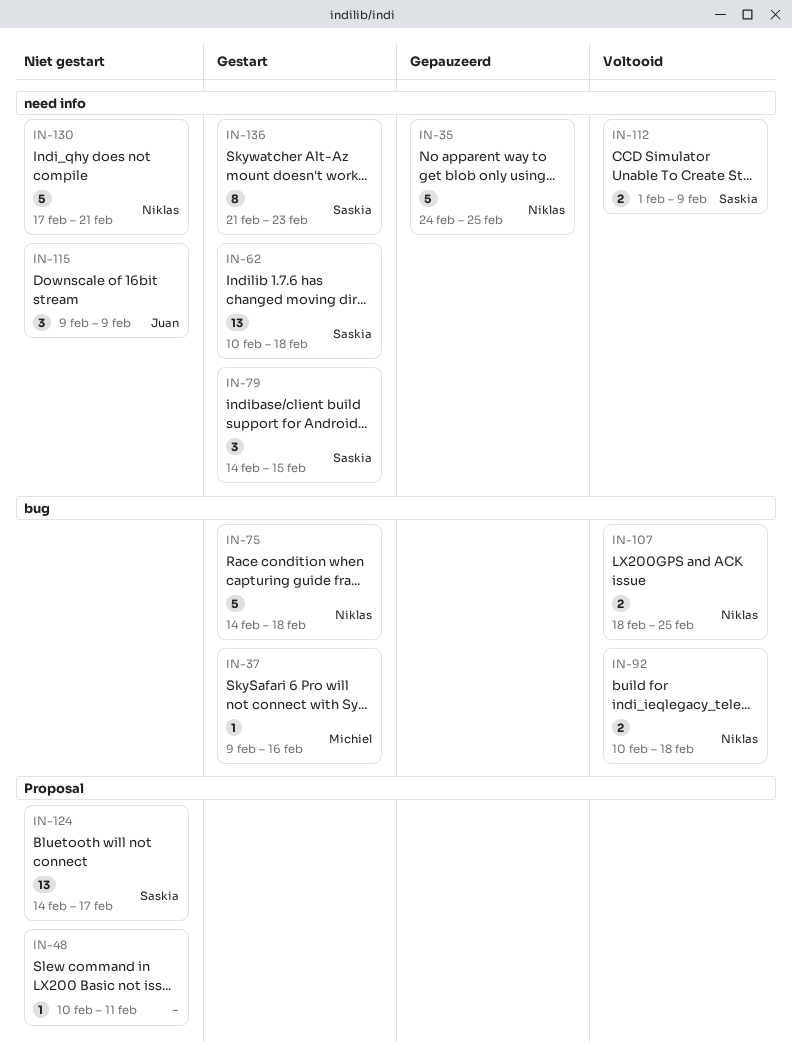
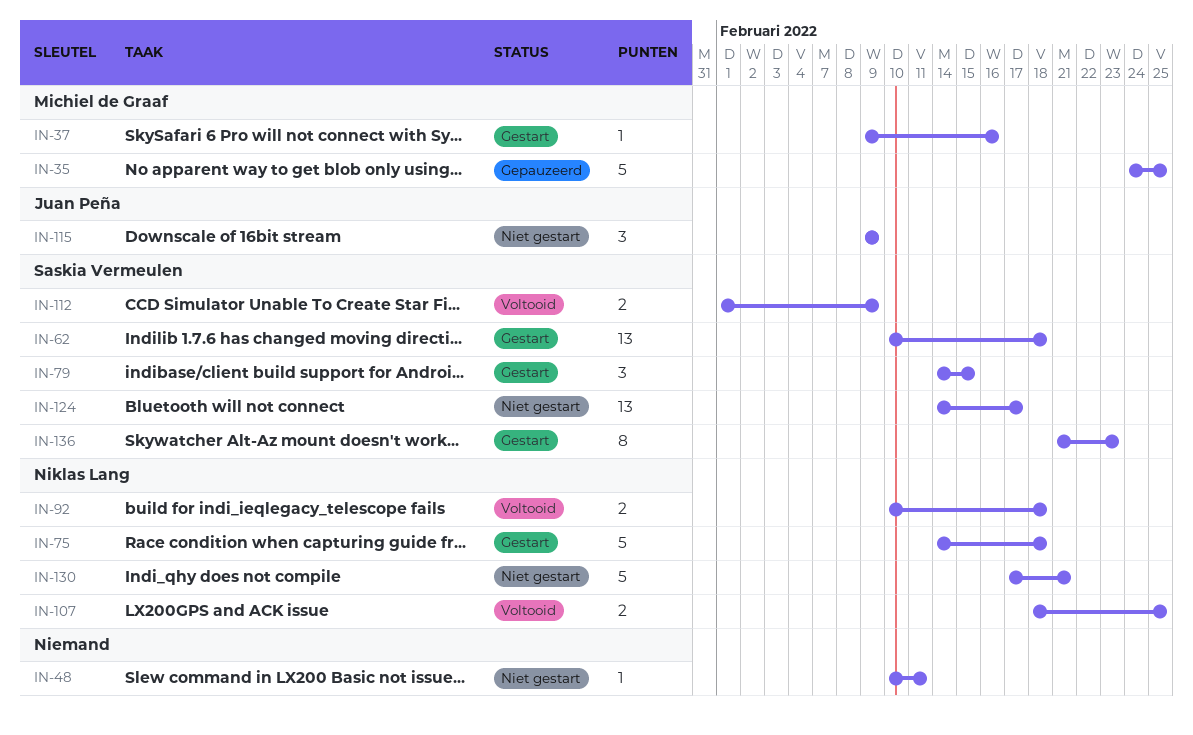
IN-35, owner: Niklas Lang -> Michiel de Graaf

